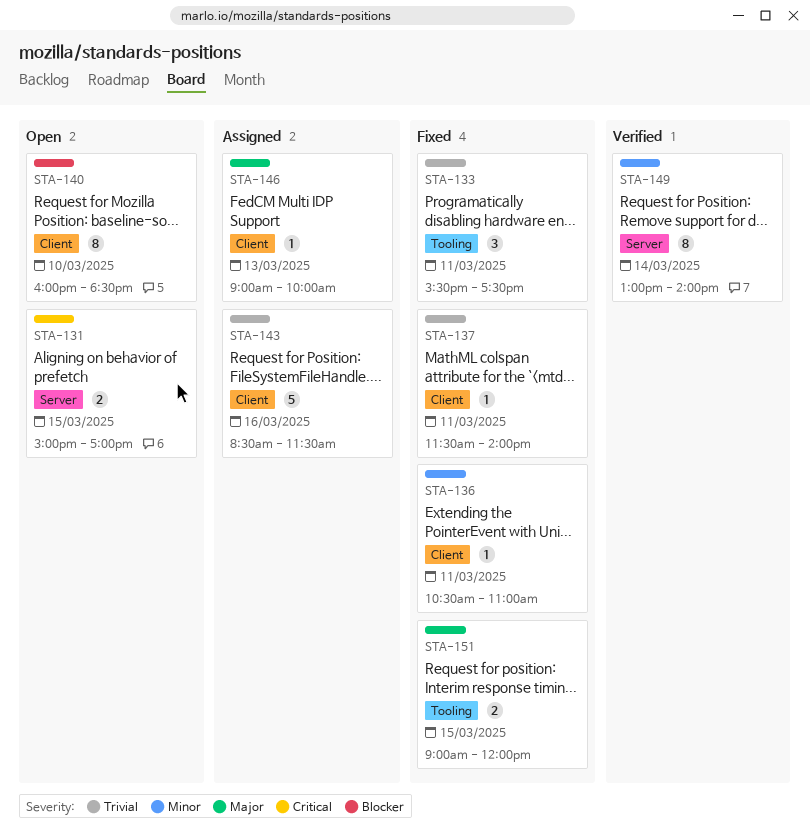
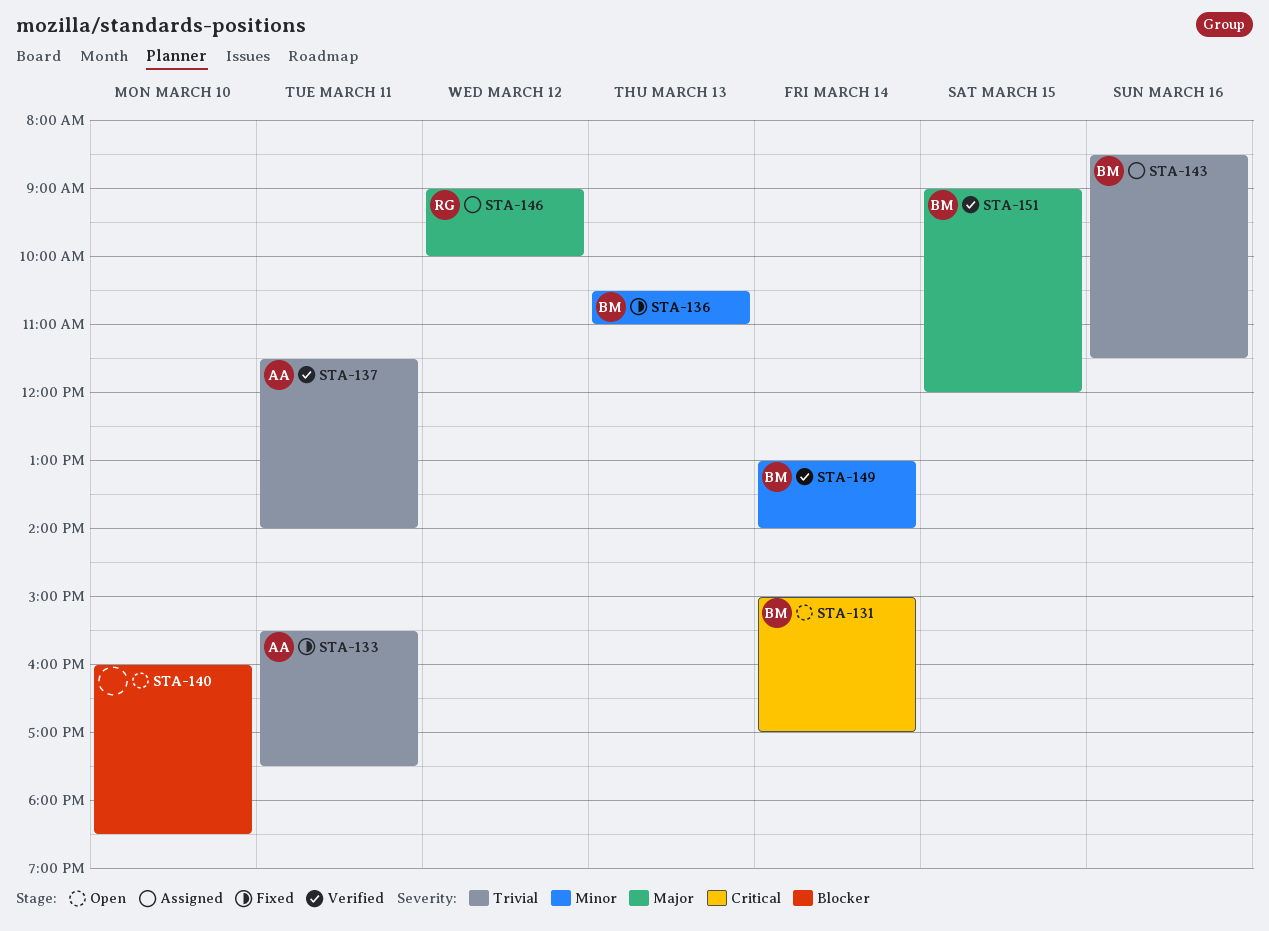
STA-131, day: Mar 15 -> Mar 14
STA-136, day: Mar 11 -> Mar 13
STA-137, status: Fixed -> Verified
STA-146, day: Mar 13 -> Mar 12
STA-151, status: Fixed -> Verified

